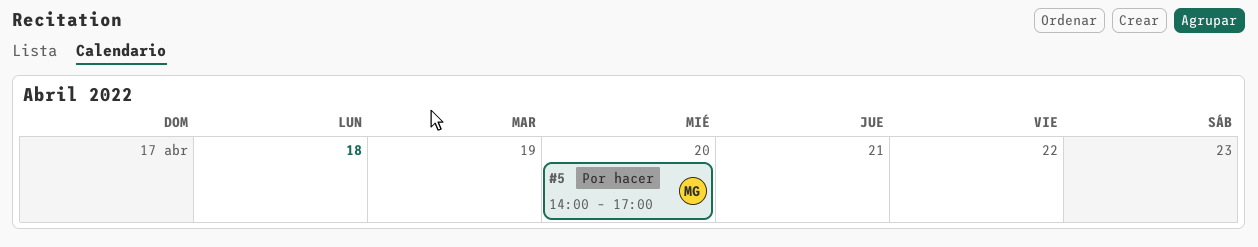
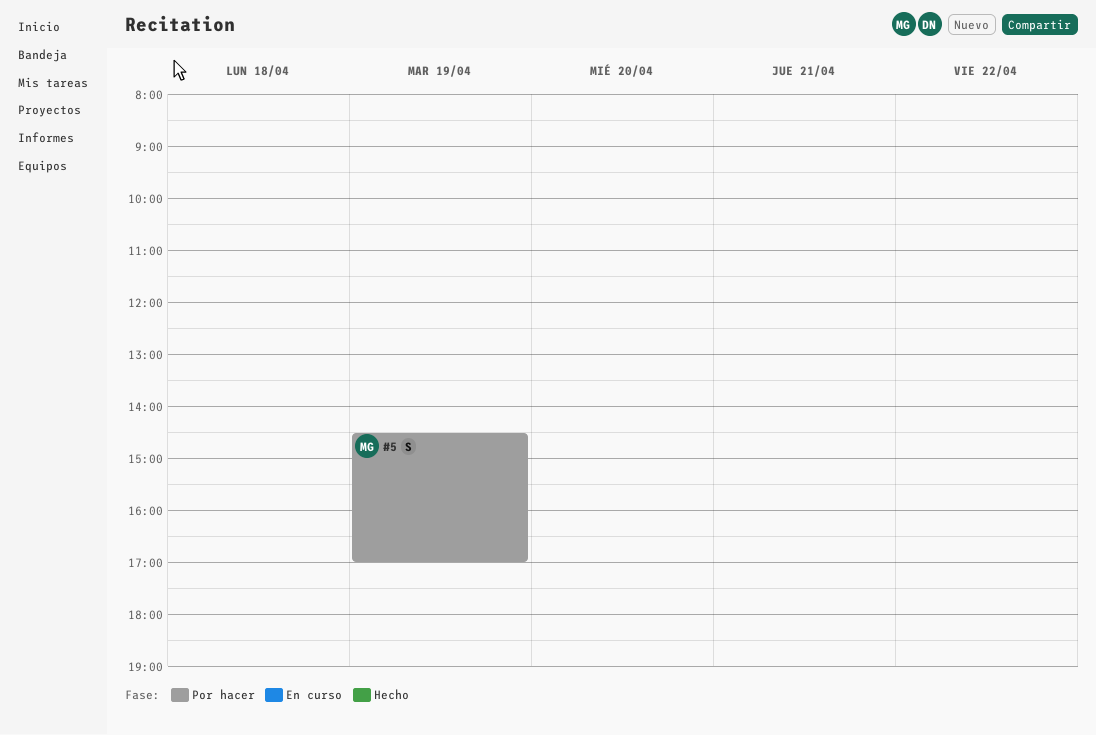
#5, day: Apr 20 -> Apr 19
#5, begins: 14:00 -> 14:30

